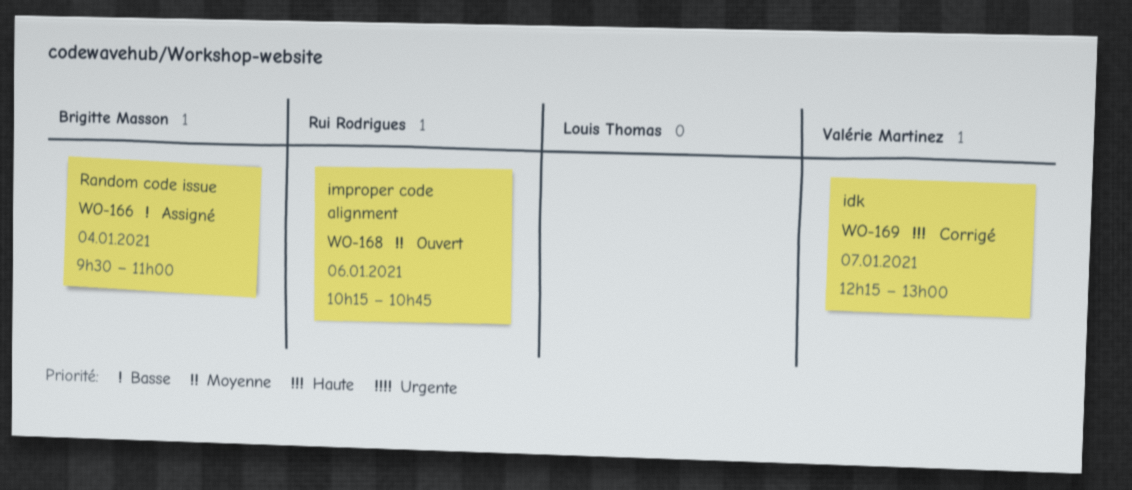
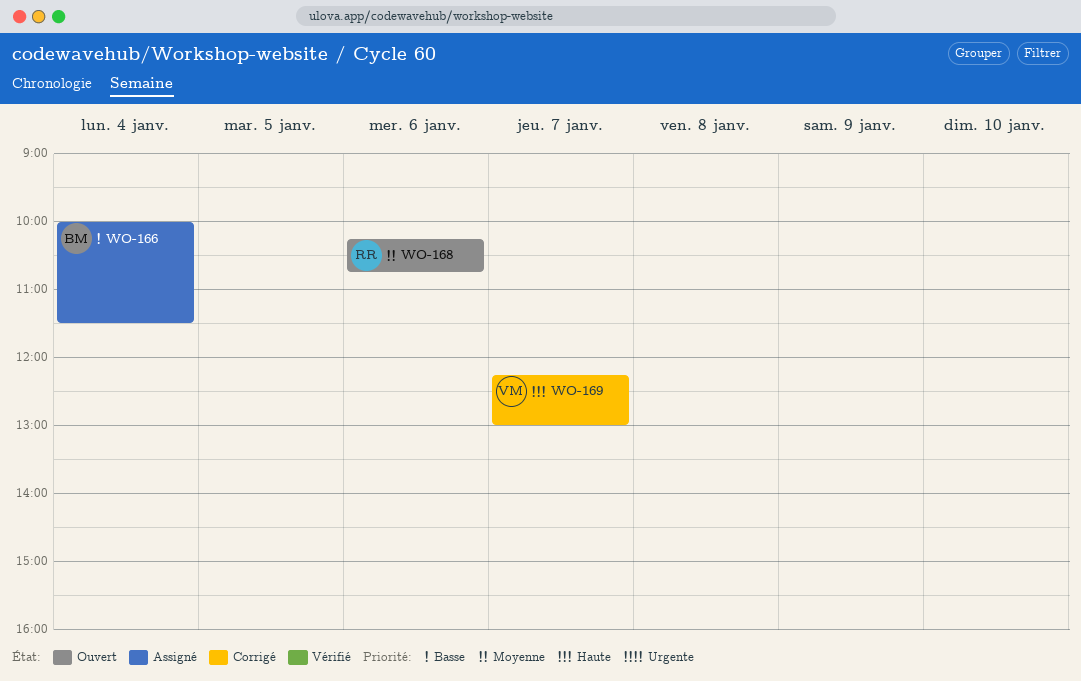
WO-166, begins: 09:30 -> 10:00
WO-166, ends: 11:00 -> 11:30

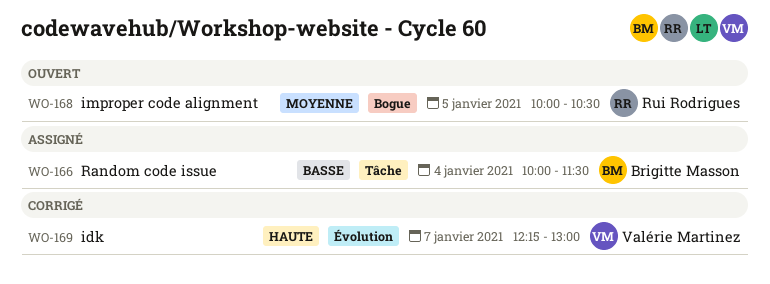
WO-168, day: Jan 6 -> Jan 5
WO-168, begins: 10:15 -> 10:00
WO-168, ends: 10:45 -> 10:30

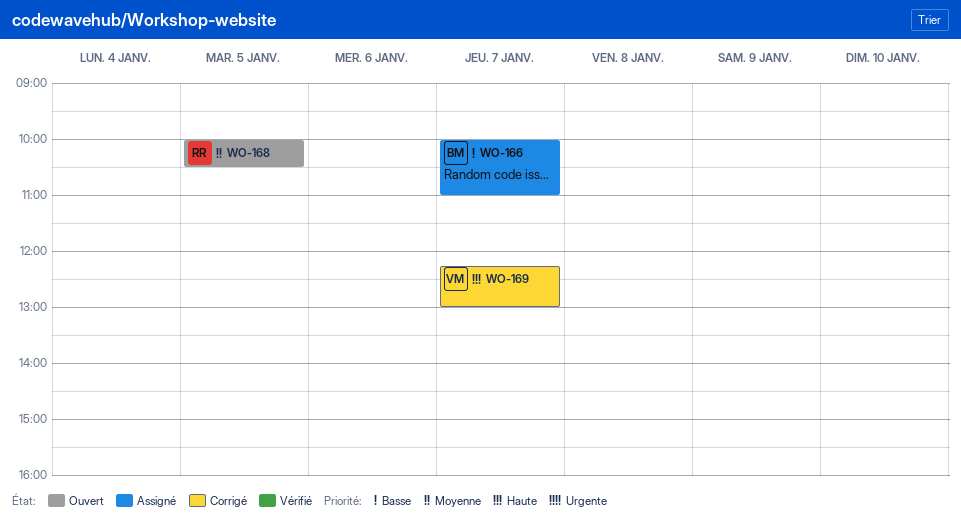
WO-166, day: Jan 4 -> Jan 7
WO-166, ends: 11:30 -> 11:00

